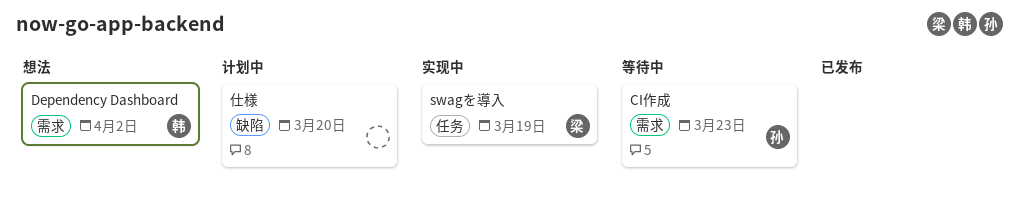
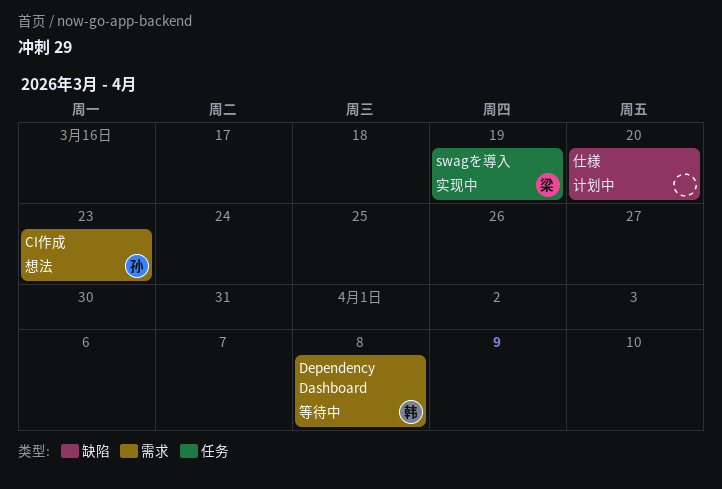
CI作成, status: 等待中 -> 想法
Dependency Dashboard, status: 想法 -> 等待中
Dependency Dashboard, due: Apr 2 -> Apr 8

